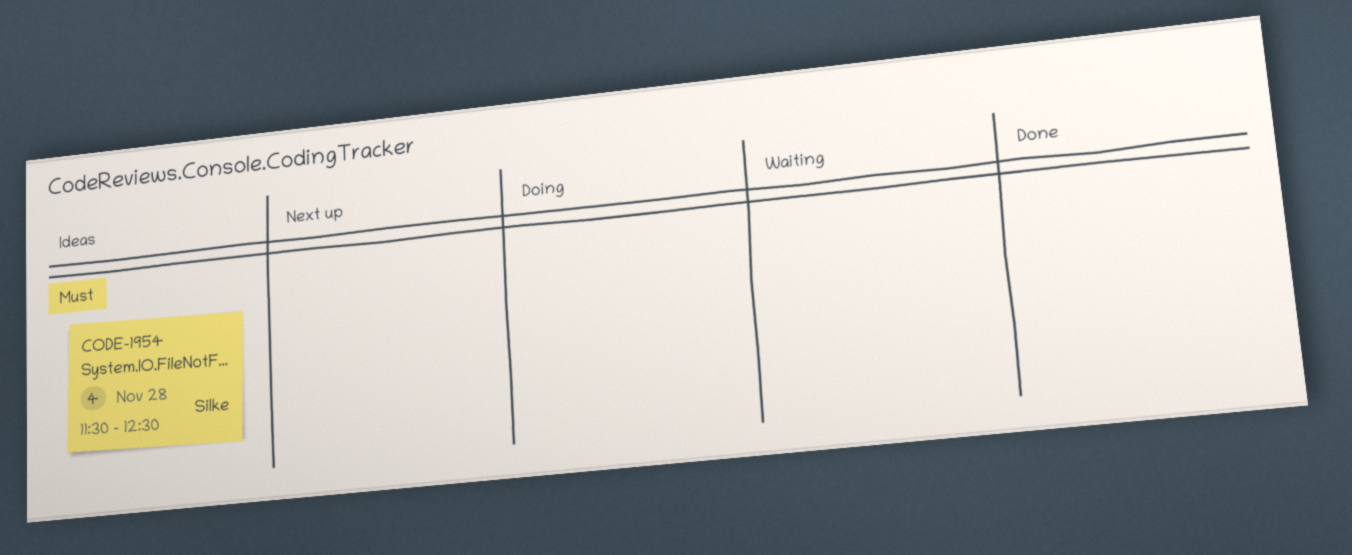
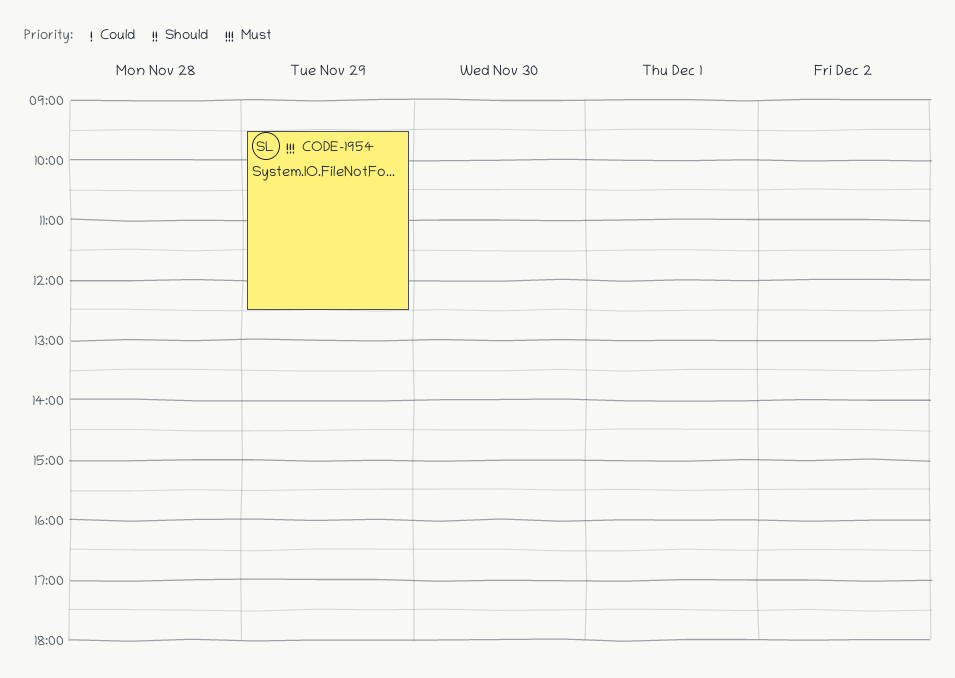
CODE-1954, day: Nov 28 -> Nov 29
CODE-1954, begins: 11:30 -> 09:30

